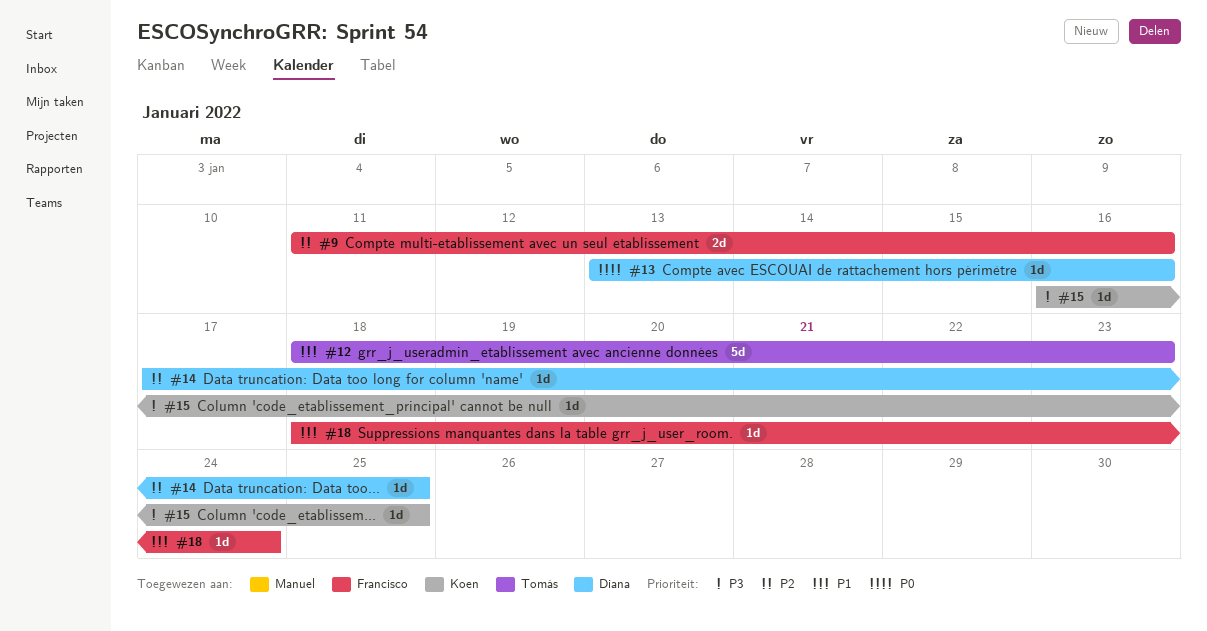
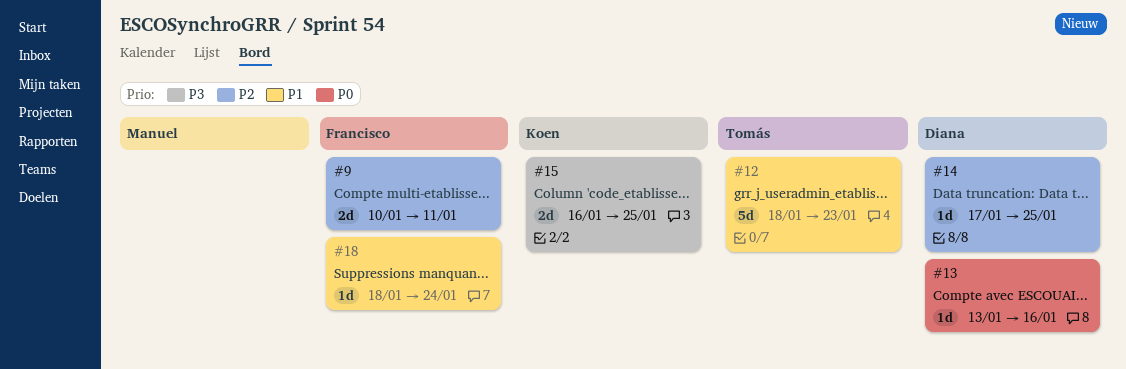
#9, start: Jan 11 -> Jan 10
#9, due: Jan 16 -> Jan 11
#15, estimate: 1d -> 2d

